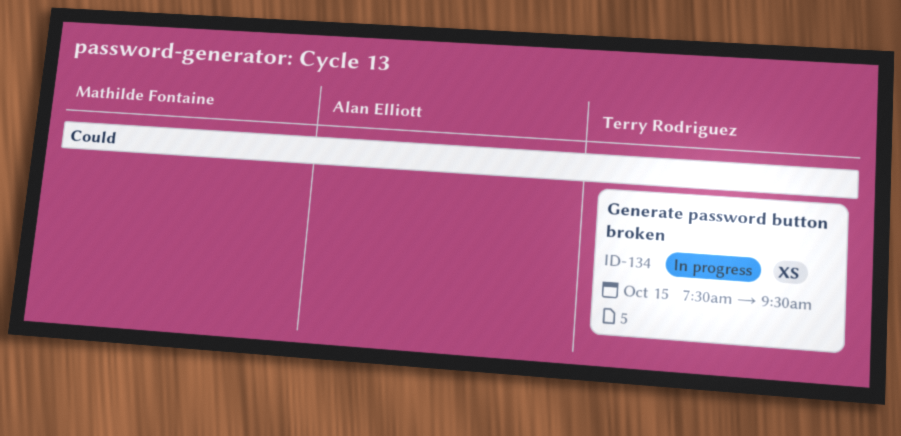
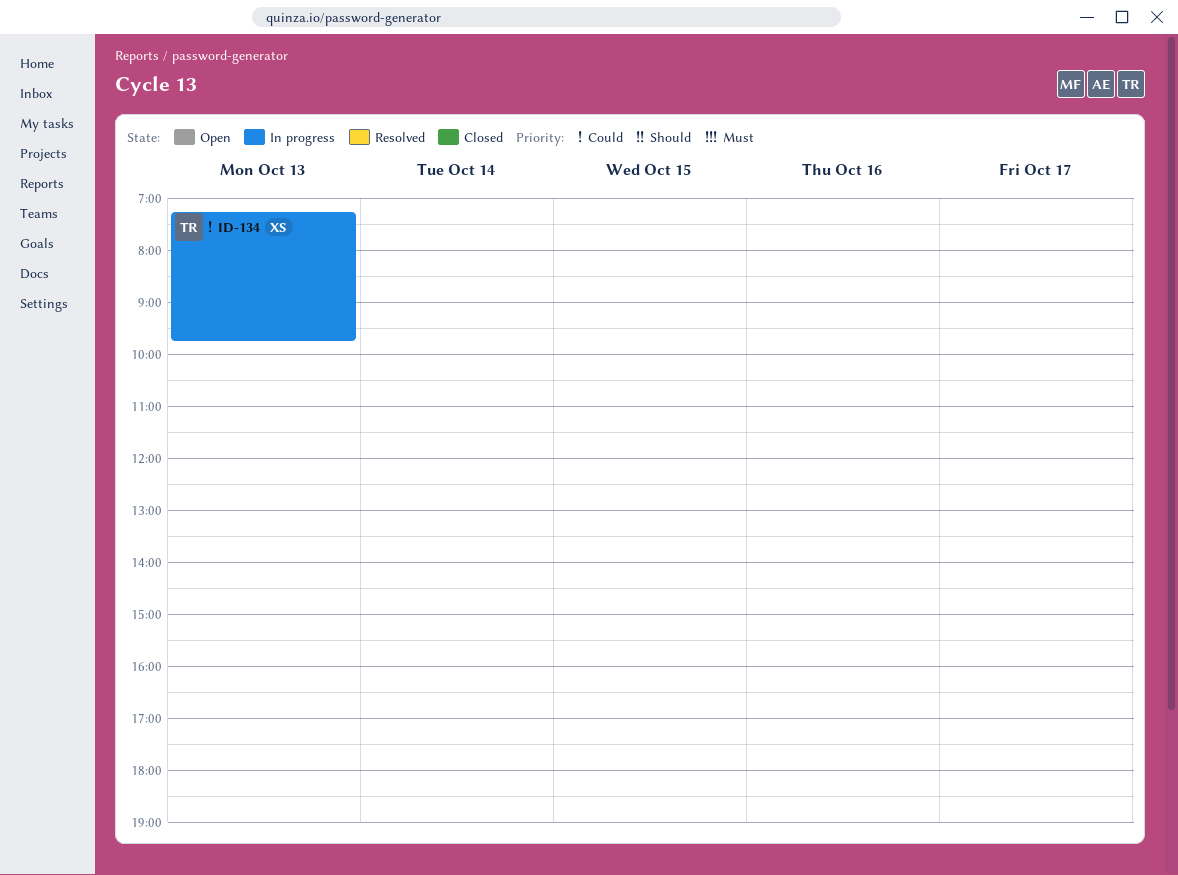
ID-134, day: Oct 15 -> Oct 13
ID-134, begins: 07:30 -> 07:15
ID-134, ends: 09:30 -> 09:45

